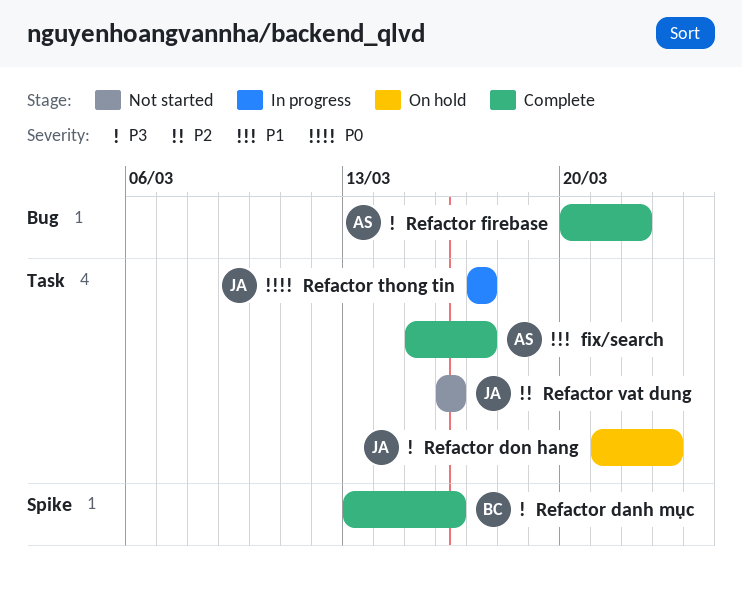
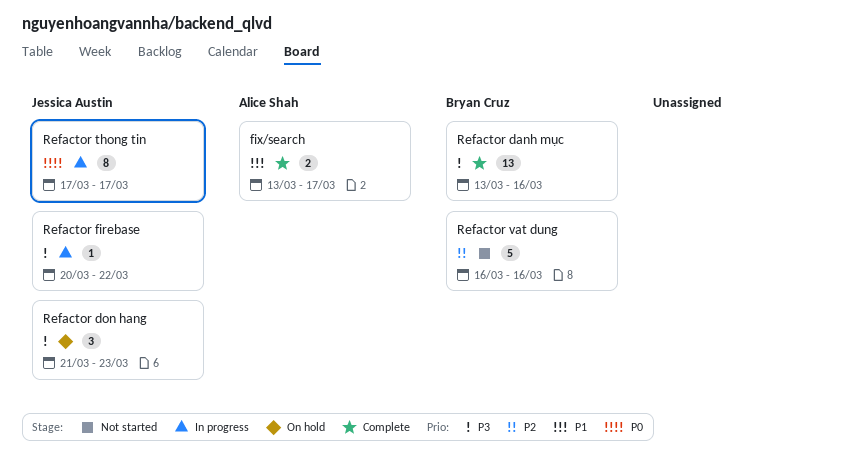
fix/search, start: Mar 15 -> Mar 13
Refactor firebase, status: Complete -> In progress
Refactor firebase, owner: Alice Shah -> Jessica Austin
Refactor vat dung, owner: Jessica Austin -> Bryan Cruz

